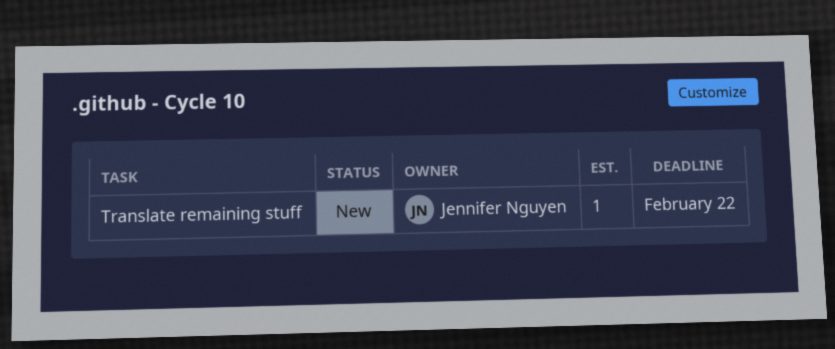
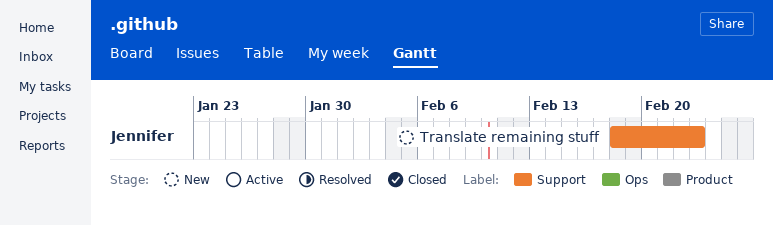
Translate remaining stuff, due: Feb 22 -> Feb 23

